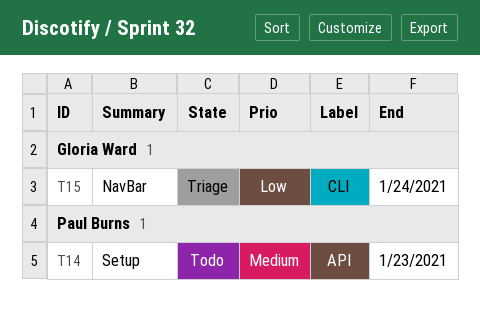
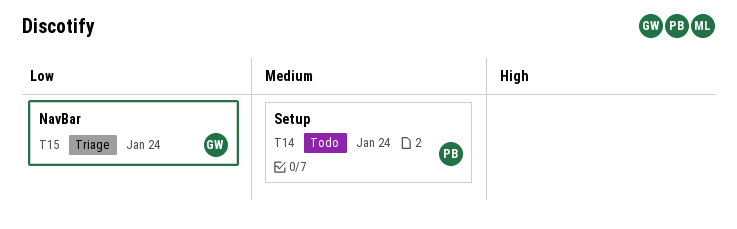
T14, due: Jan 23 -> Jan 24

